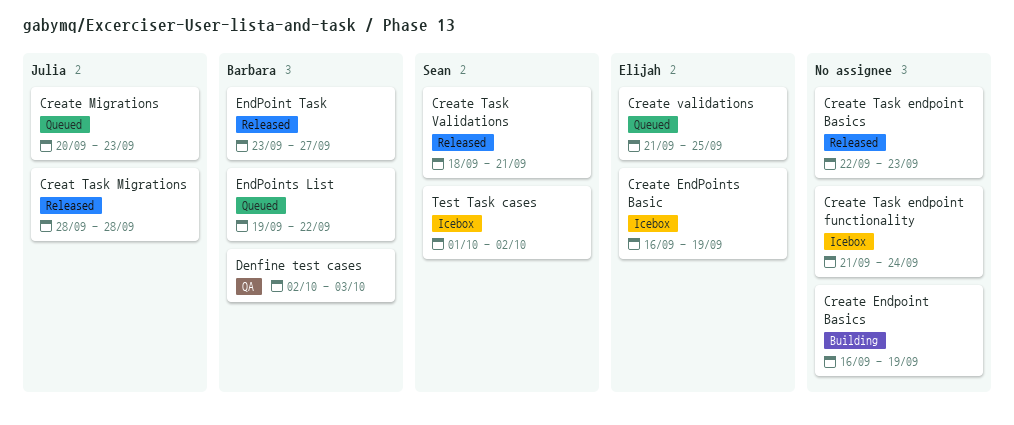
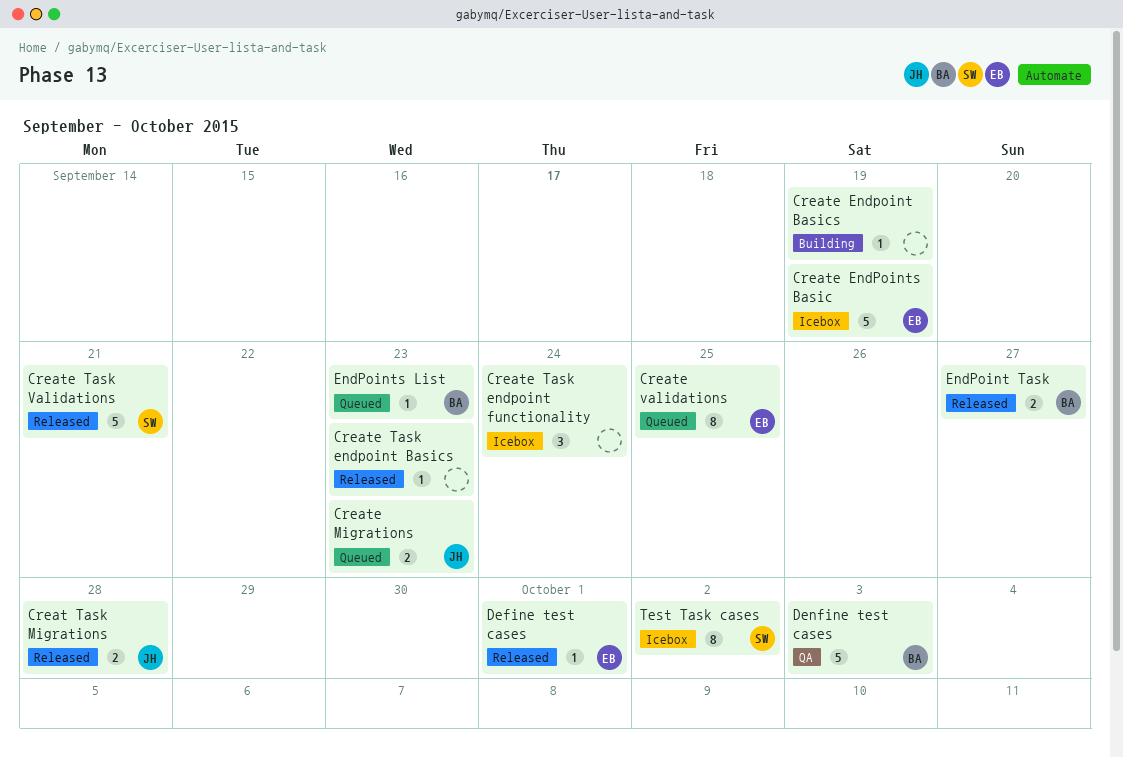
Define test cases: none -> present
EndPoints List, due: Sep 22 -> Sep 23

